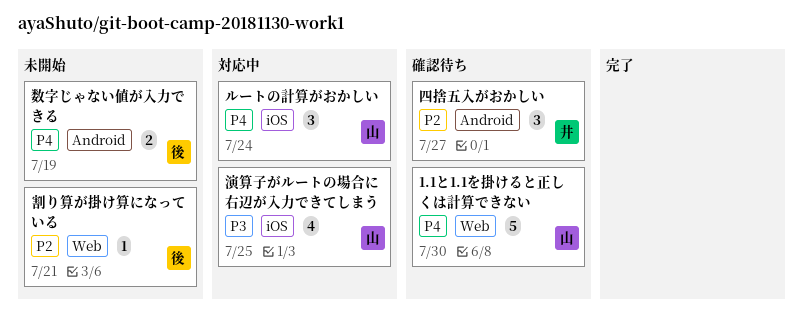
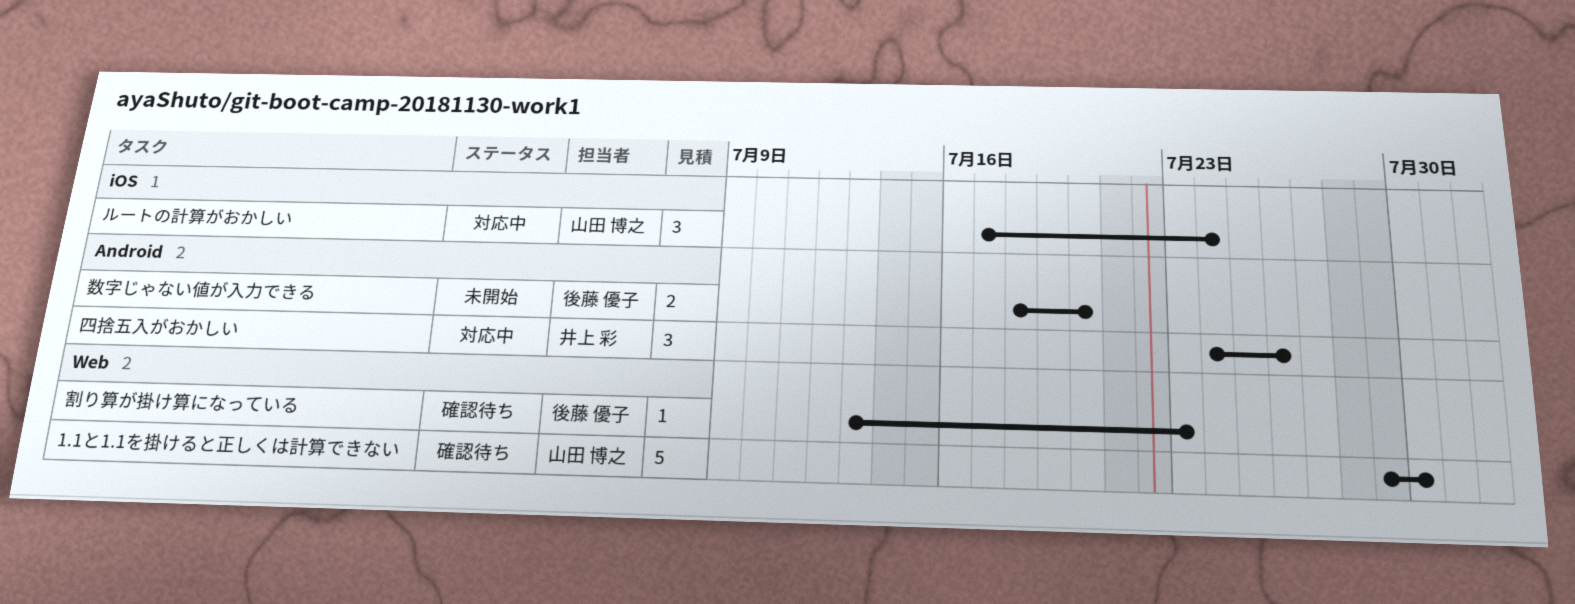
割り算が掛け算になっている, status: 未開始 -> 確認待ち
割り算が掛け算になっている, due: Jul 21 -> Jul 23
四捨五入がおかしい, status: 確認待ち -> 対応中
四捨五入がおかしい, due: Jul 27 -> Jul 26
数字じゃない値が入力できる, due: Jul 19 -> Jul 20
演算子がルートの場合に右辺が入力できてしまう: present -> none

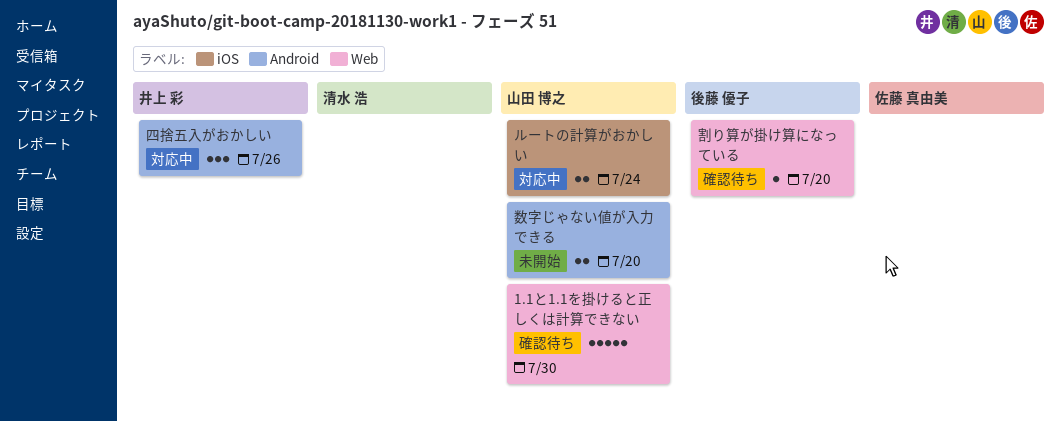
ルートの計算がおかしい, estimate: 3 -> 2
割り算が掛け算になっている, due: Jul 23 -> Jul 20
数字じゃない値が入力できる, owner: 後藤 優子 -> 山田 博之

